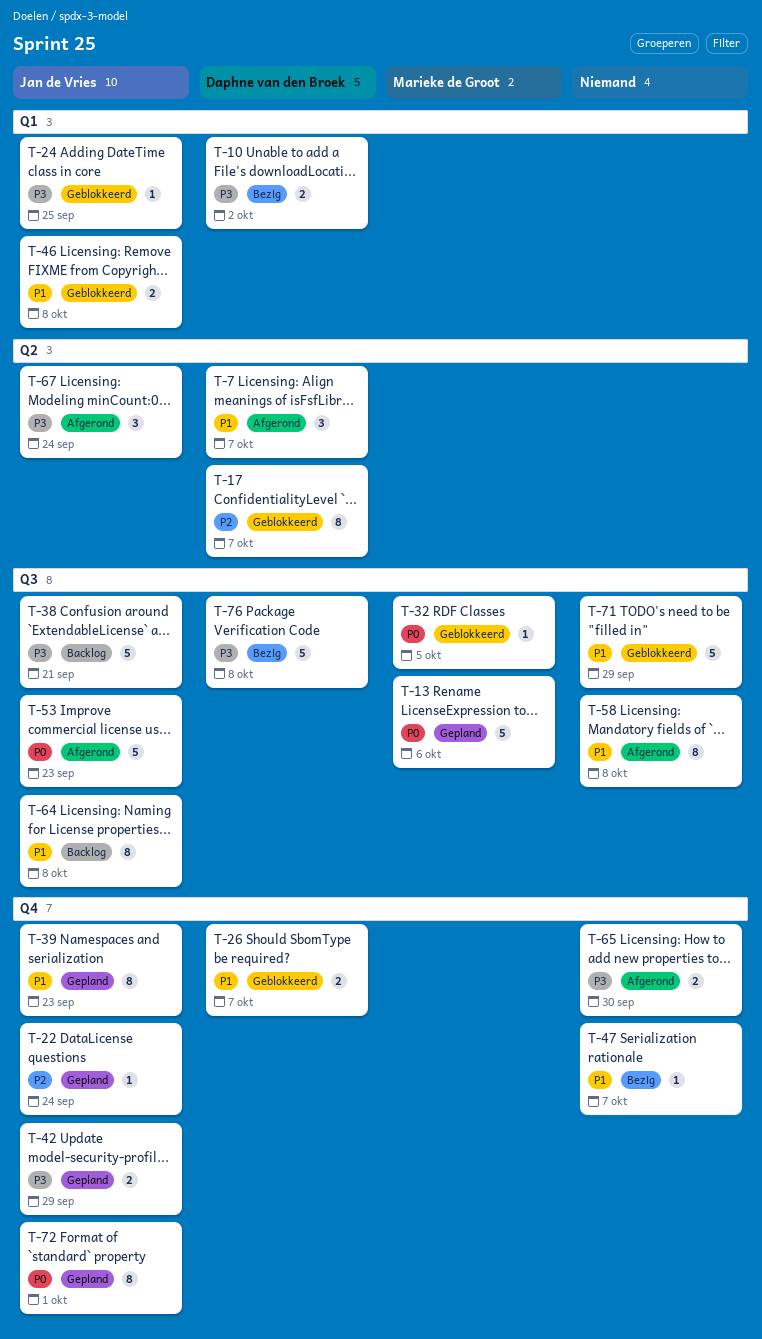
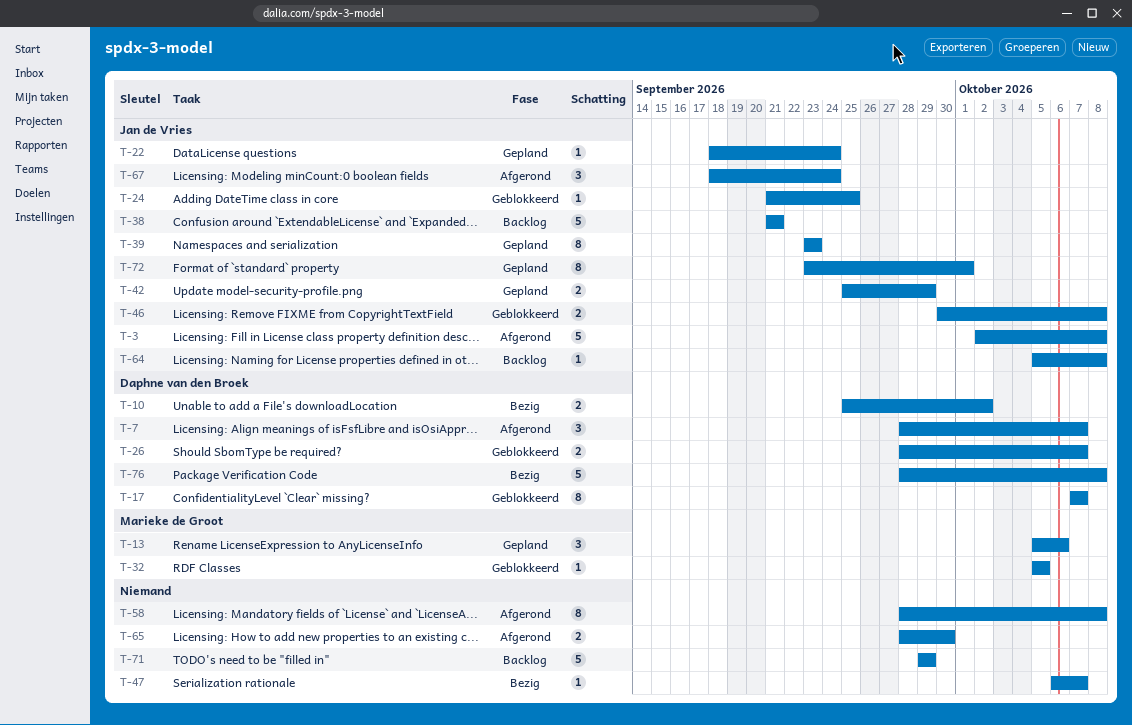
T-3: none -> present
T-13, estimate: 5 -> 3
T-53: present -> none
T-64, estimate: 8 -> 1
T-71, status: Geblokkeerd -> Backlog

